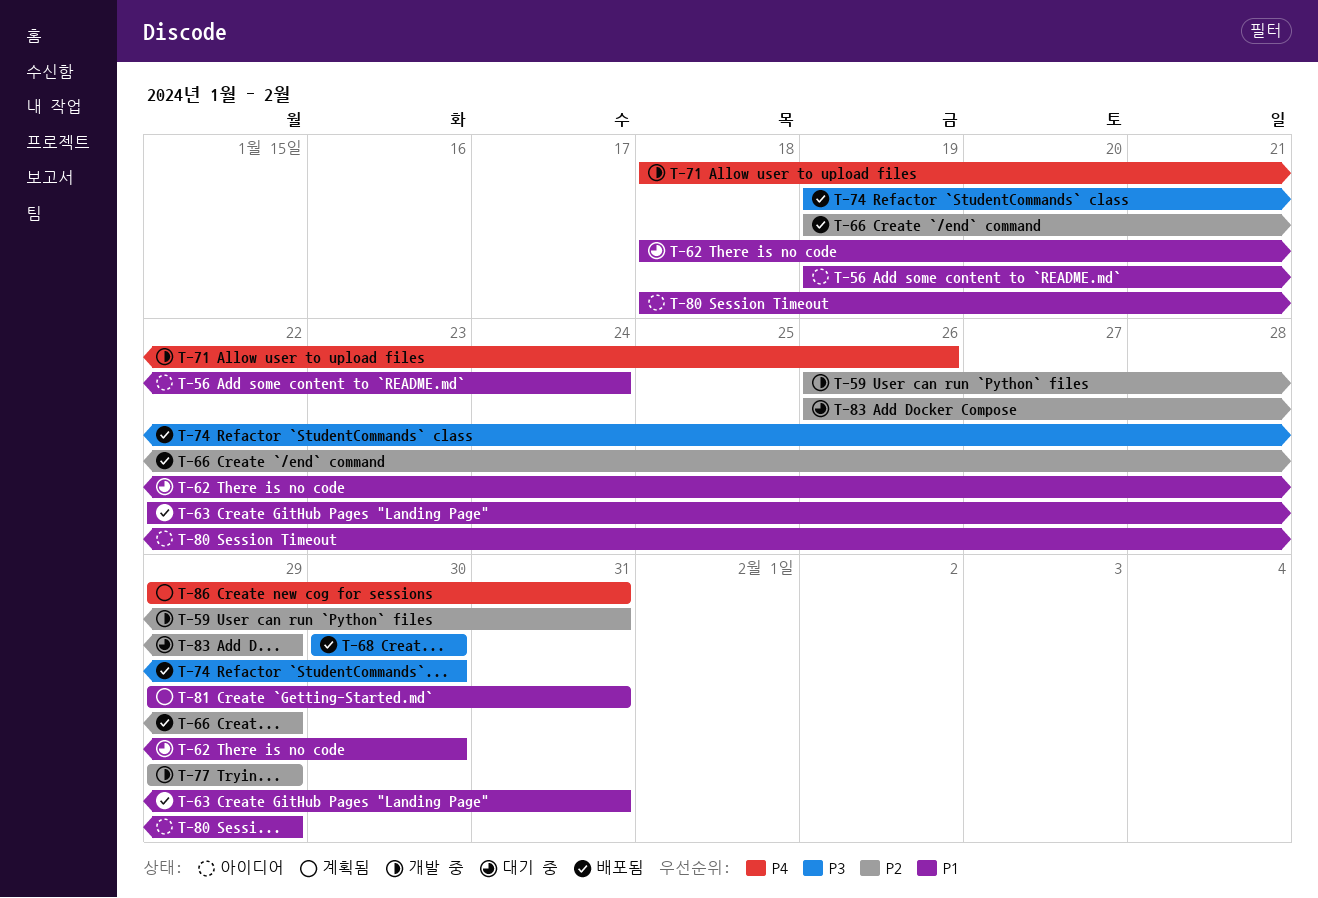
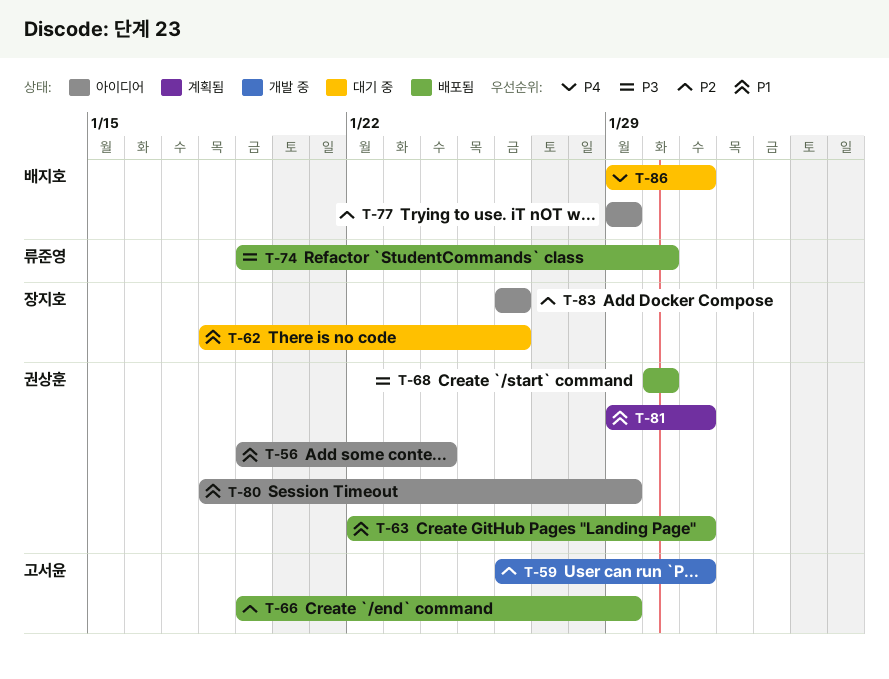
T-62, due: Jan 30 -> Jan 26
T-71: present -> none
T-77, status: 개발 중 -> 아이디어
T-83, status: 대기 중 -> 아이디어
T-83, due: Jan 29 -> Jan 26
T-86, status: 계획됨 -> 대기 중

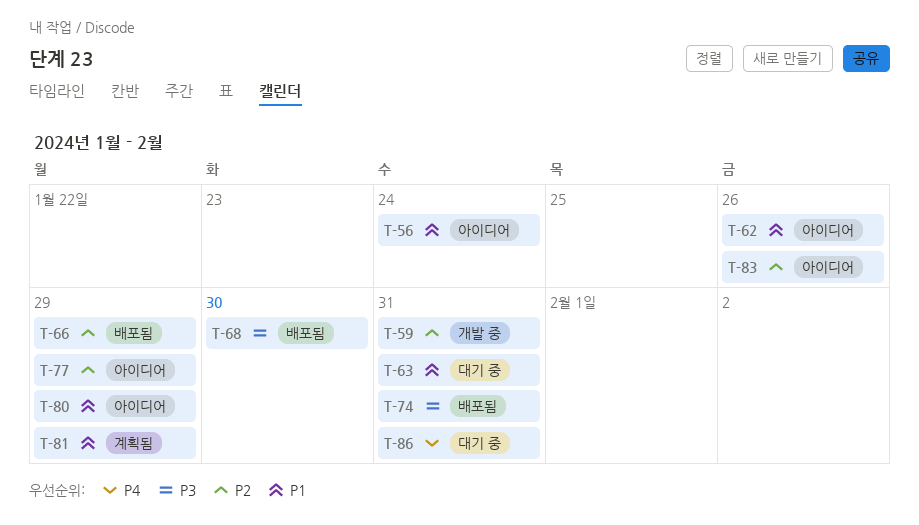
T-62, status: 대기 중 -> 아이디어
T-63, status: 배포됨 -> 대기 중
T-74, due: Jan 30 -> Jan 31
T-81, due: Jan 31 -> Jan 29

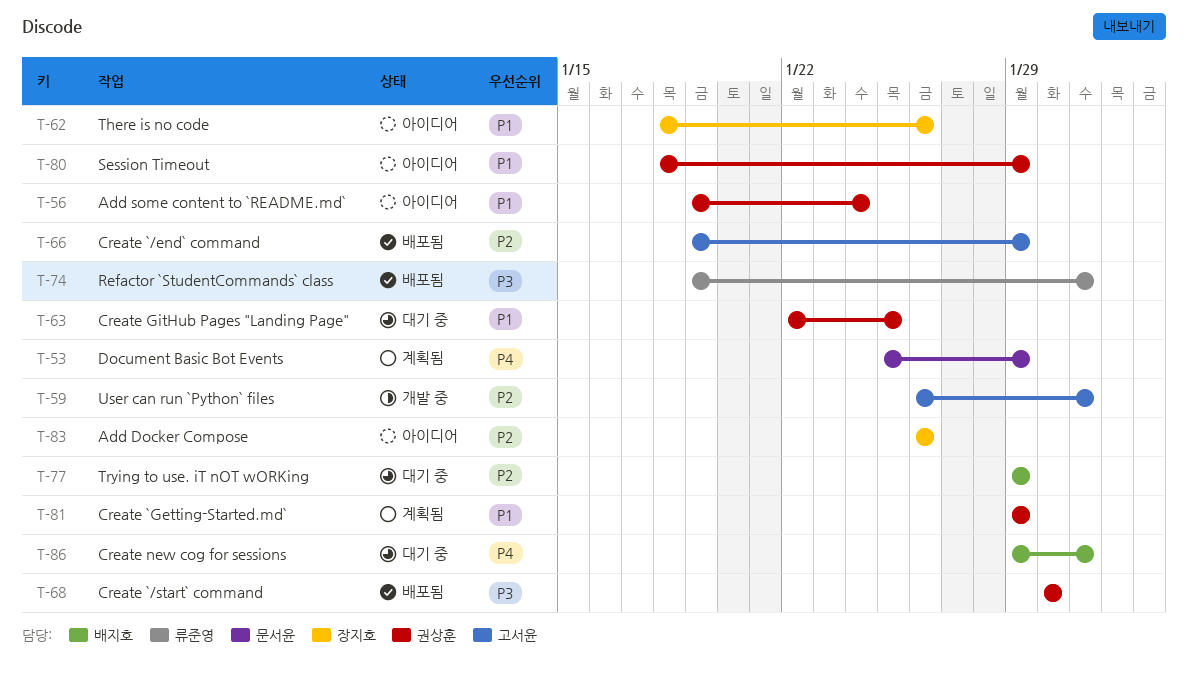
T-53: none -> present
T-63, due: Jan 31 -> Jan 25
T-77, status: 아이디어 -> 대기 중

